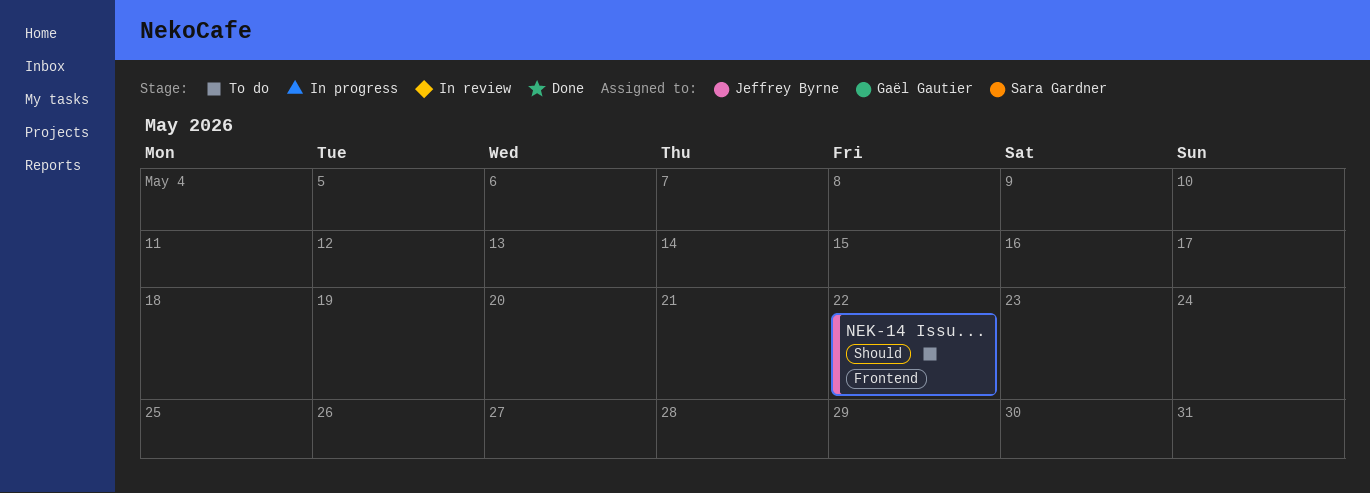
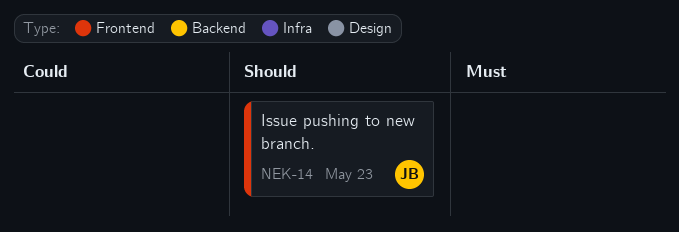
NEK-14, due: May 22 -> May 23

